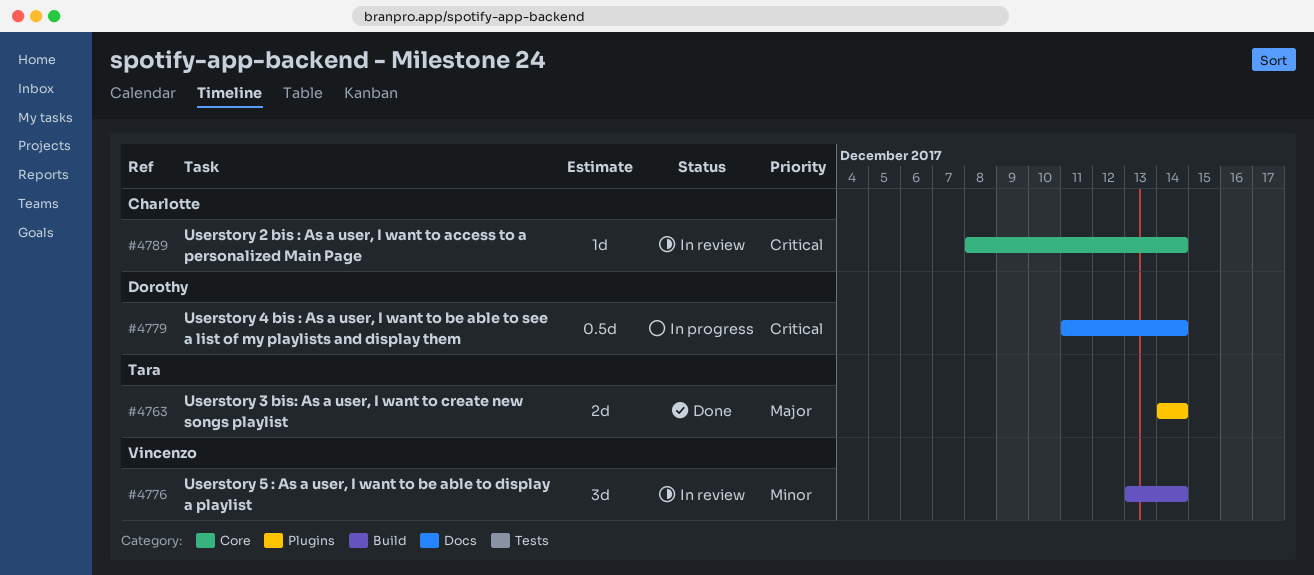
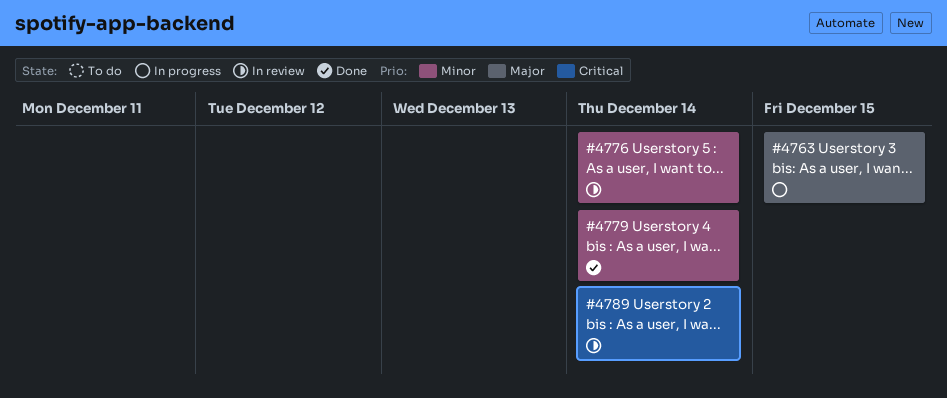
#4763, status: Done -> In progress
#4763, due: Dec 14 -> Dec 15
#4779, status: In progress -> Done
#4779, priority: Critical -> Minor

